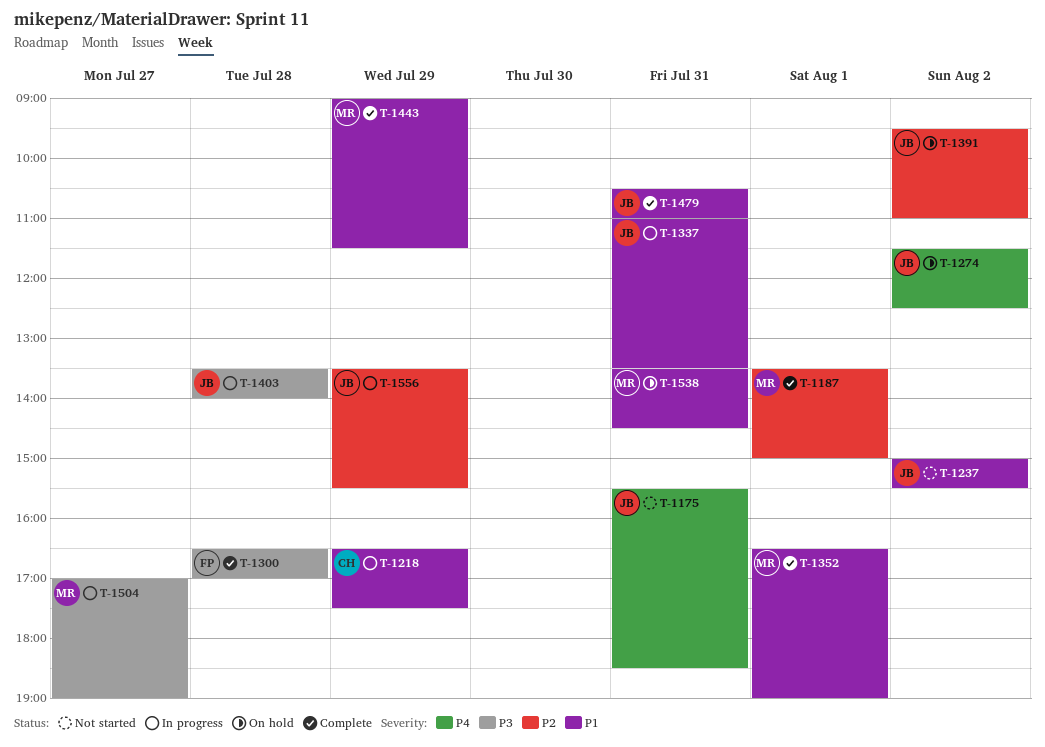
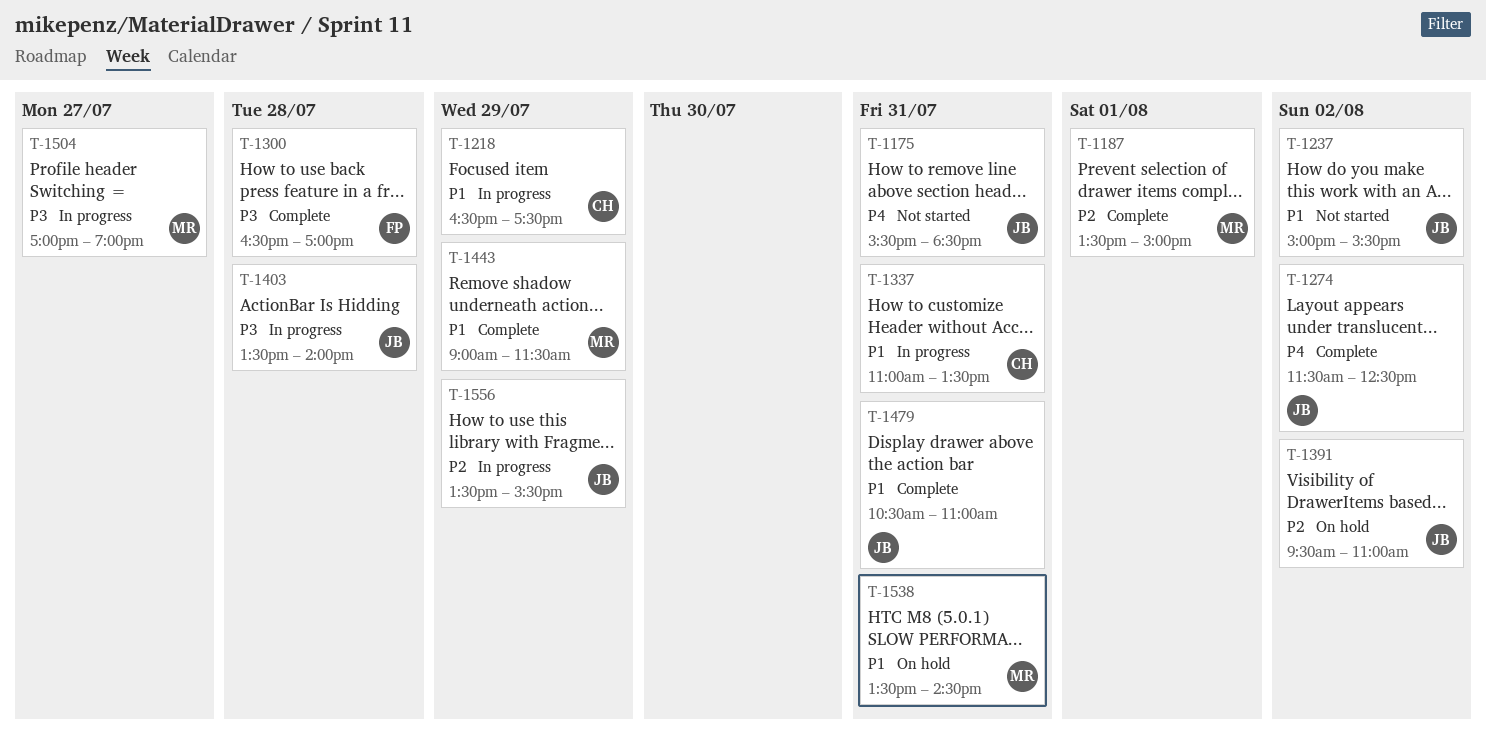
T-1274, status: On hold -> Complete
T-1337, owner: JB -> CH
T-1352: present -> none

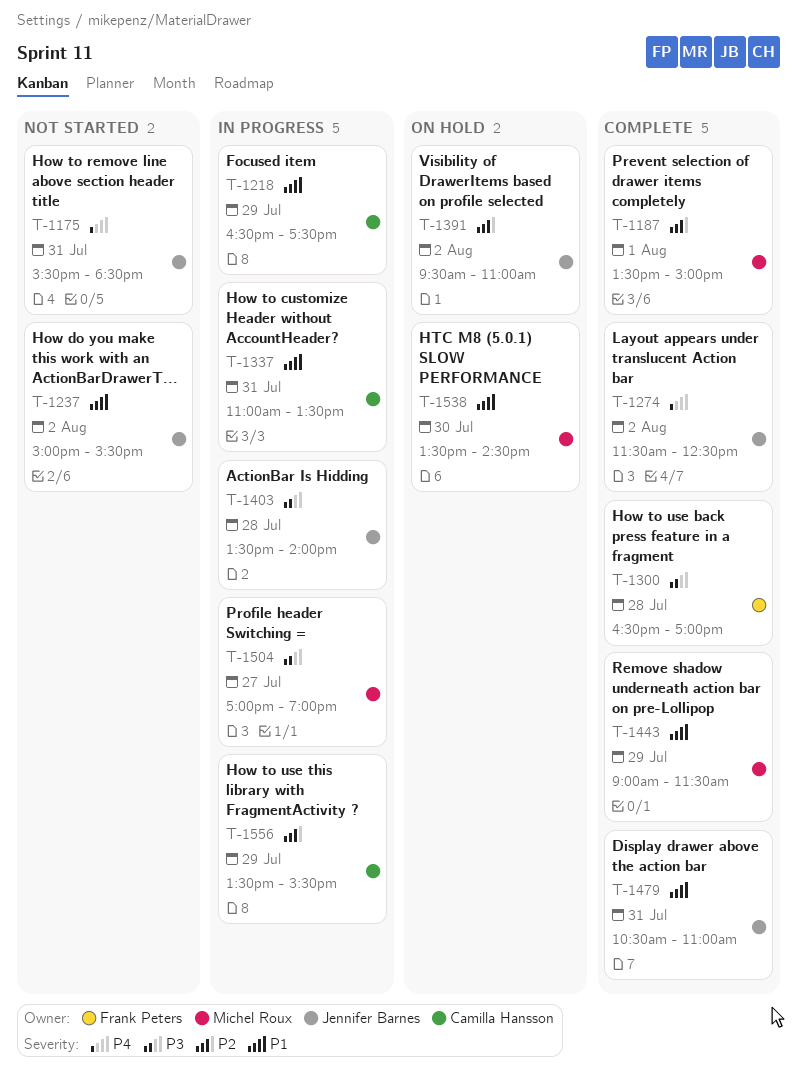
T-1538, day: Jul 31 -> Jul 30
T-1556, owner: Jennifer Barnes -> Camilla Hansson

